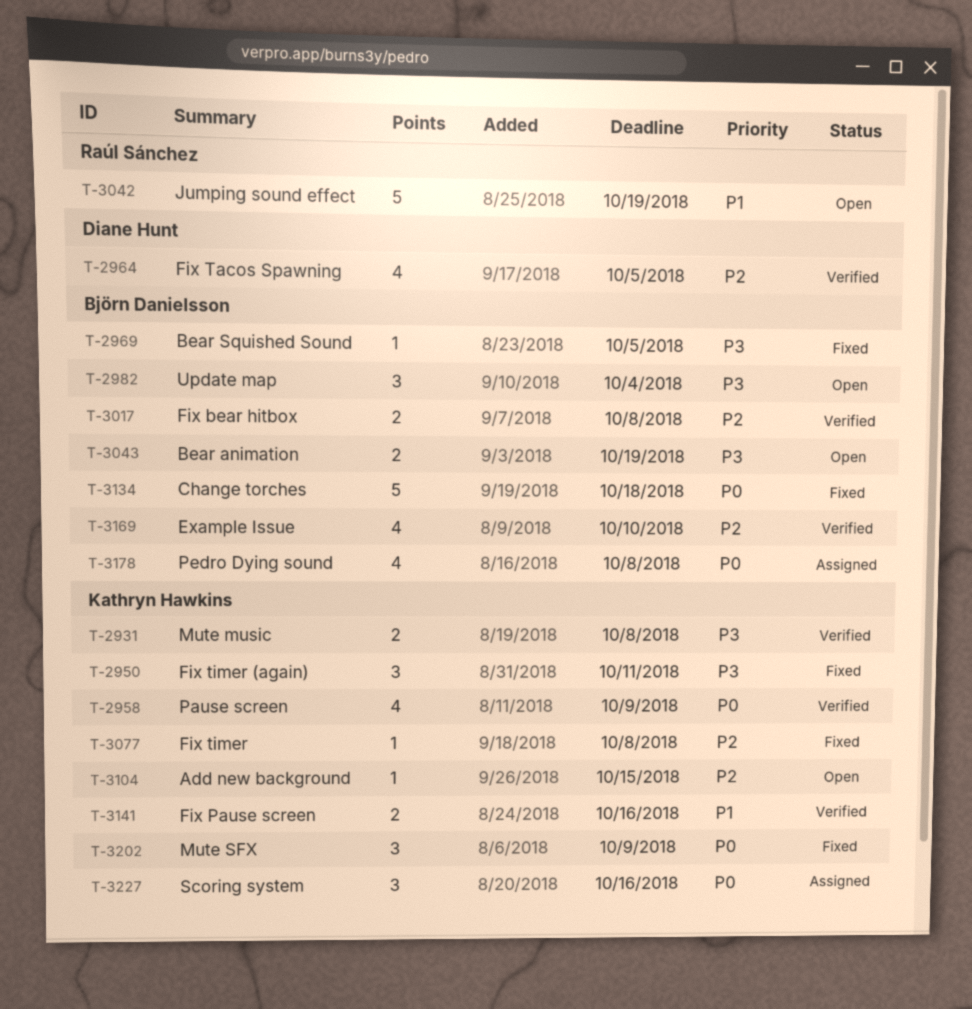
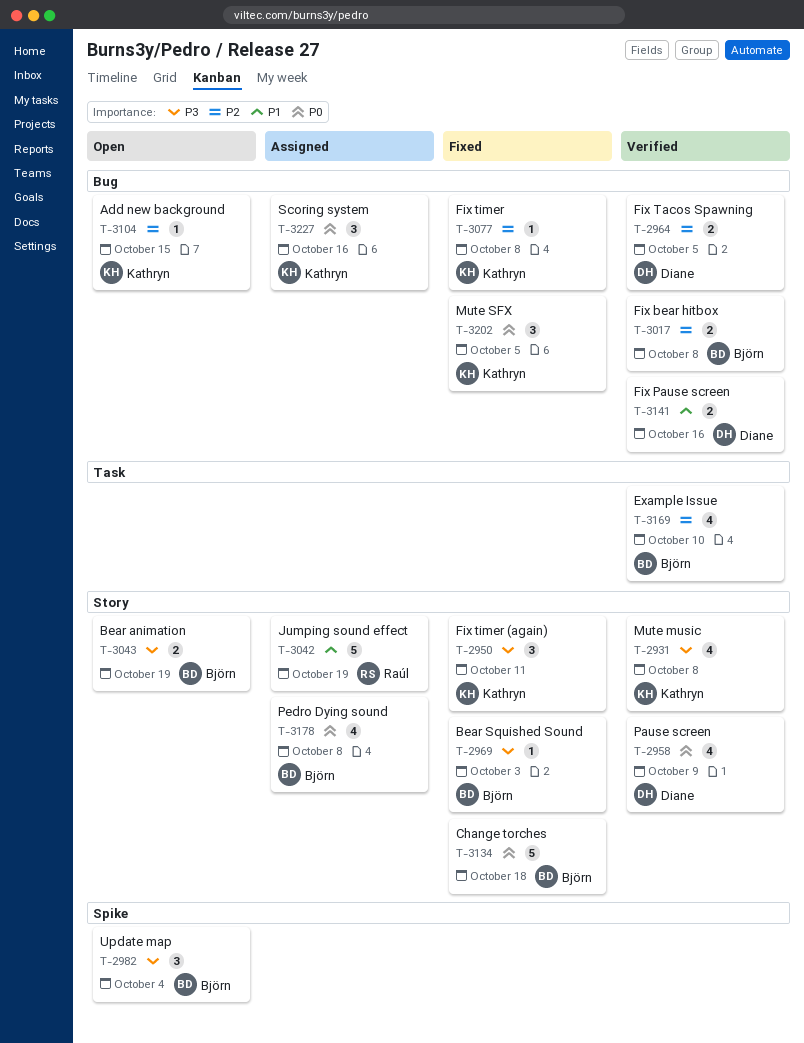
T-2931, estimate: 2 -> 4
T-2958, owner: Kathryn Hawkins -> Diane Hunt
T-2964, estimate: 4 -> 2
T-2969, due: Oct 5 -> Oct 3
T-3042, status: Open -> Assigned
T-3141, owner: Kathryn Hawkins -> Diane Hunt
T-3202, due: Oct 9 -> Oct 5

